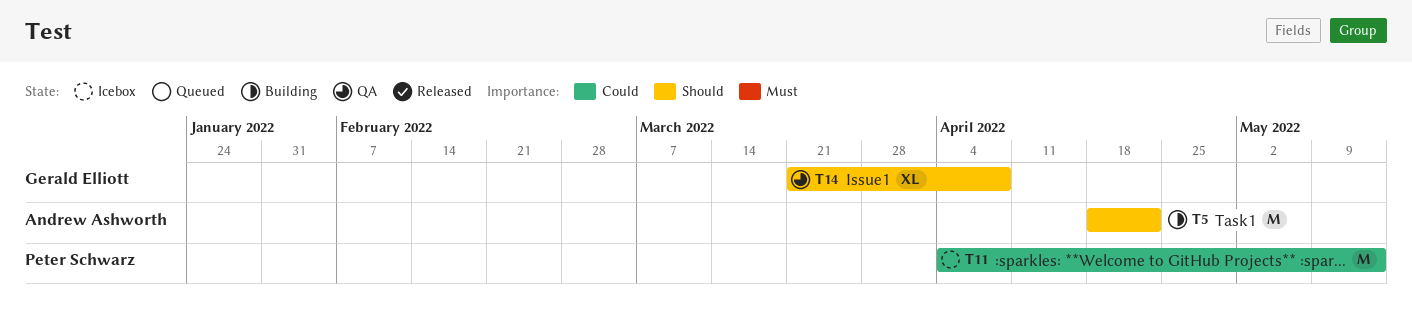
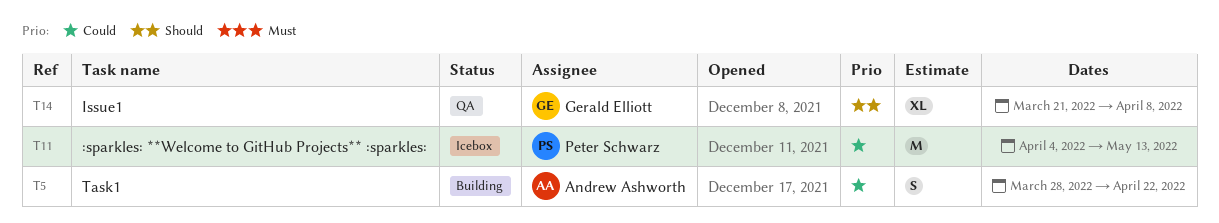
T5, priority: Should -> Could
T5, estimate: M -> S
T5, start: Apr 18 -> Mar 28

